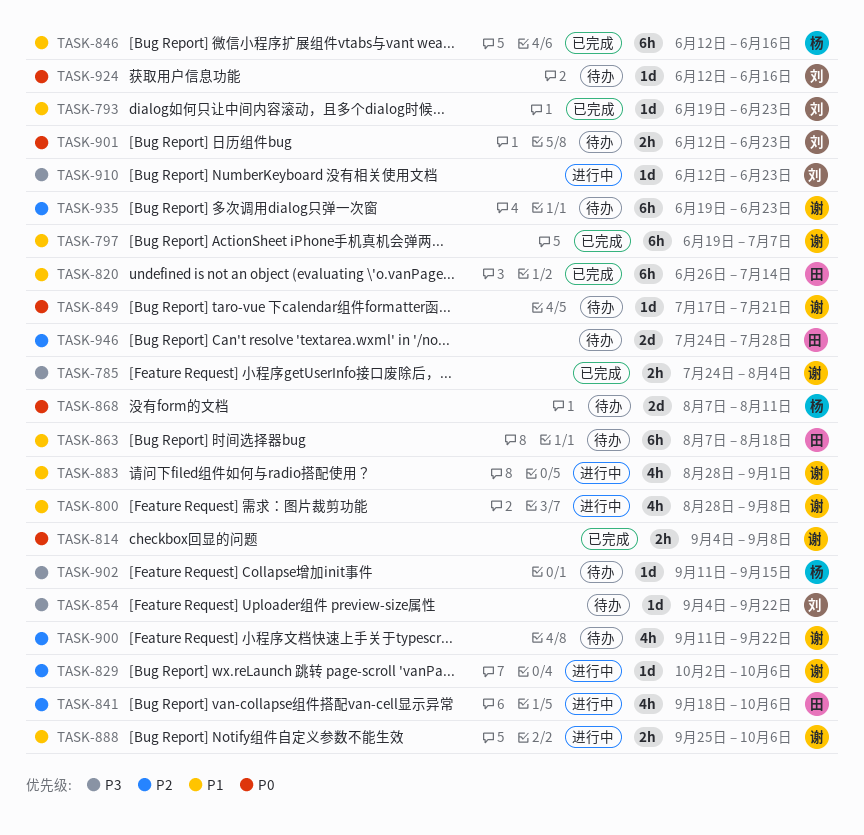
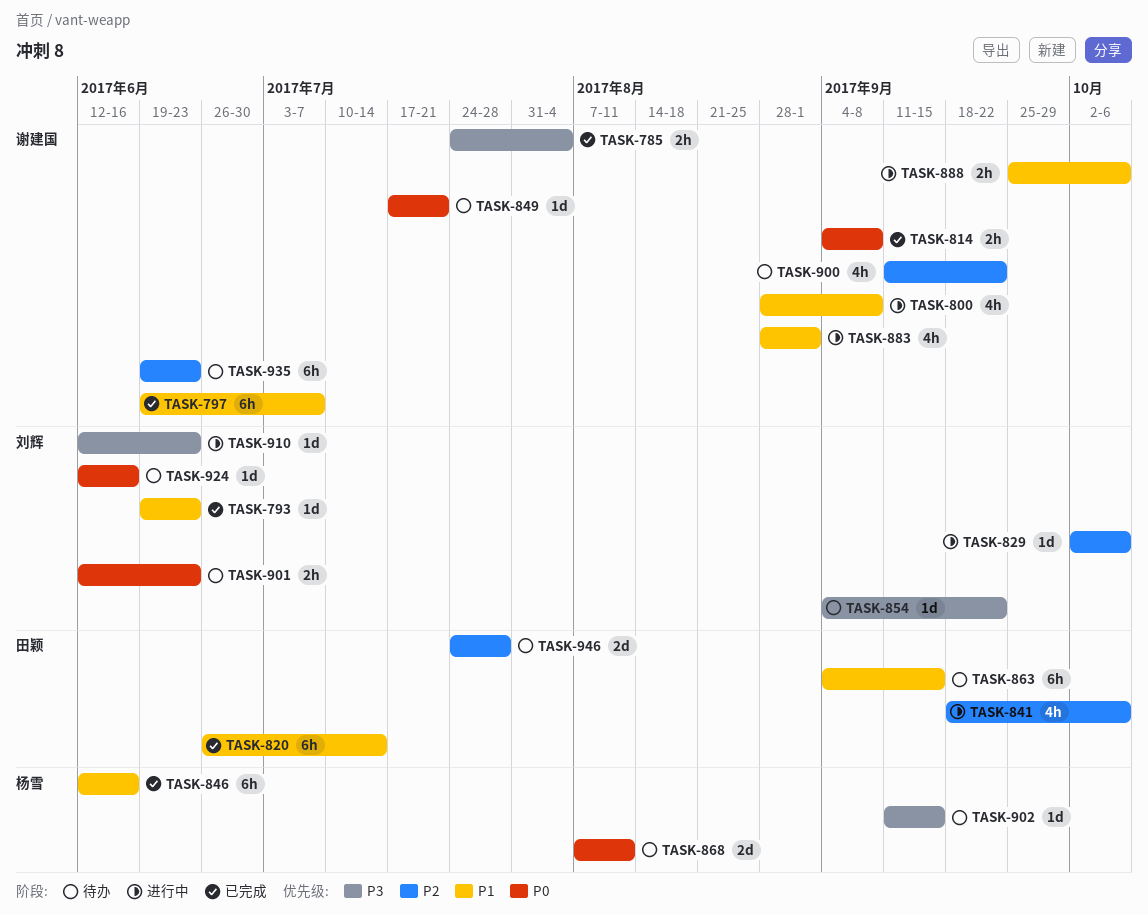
TASK-829, owner: 谢建国 -> 刘辉
TASK-863, start: Aug 7 -> Sep 4
TASK-863, due: Aug 18 -> Sep 15

